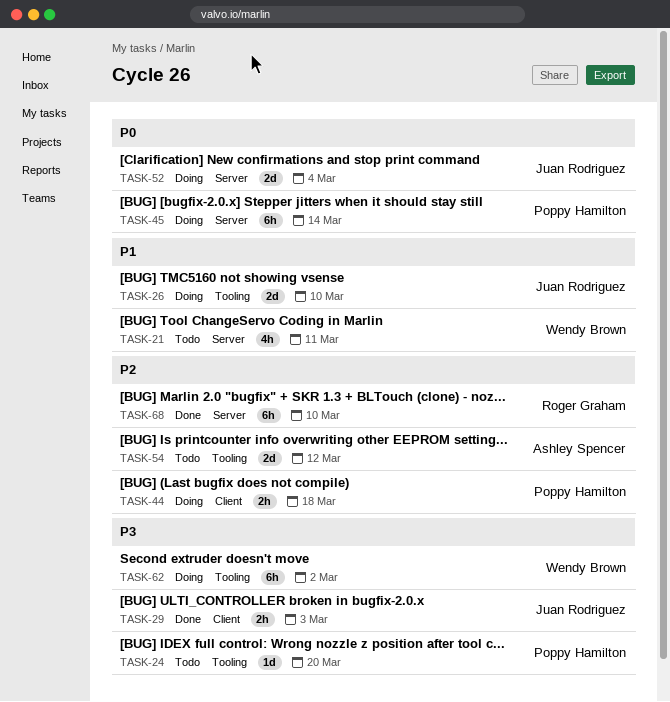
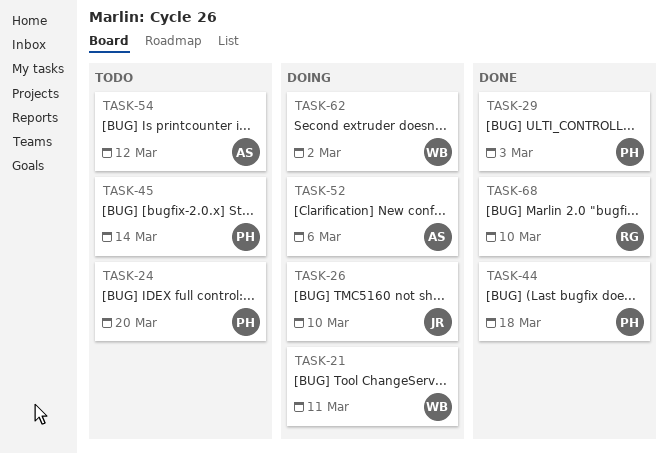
TASK-21, status: Todo -> Doing
TASK-29, owner: Juan Rodriguez -> Poppy Hamilton
TASK-44, status: Doing -> Done
TASK-45, status: Doing -> Todo
TASK-52, owner: Juan Rodriguez -> Ashley Spencer
TASK-52, due: Mar 4 -> Mar 6

